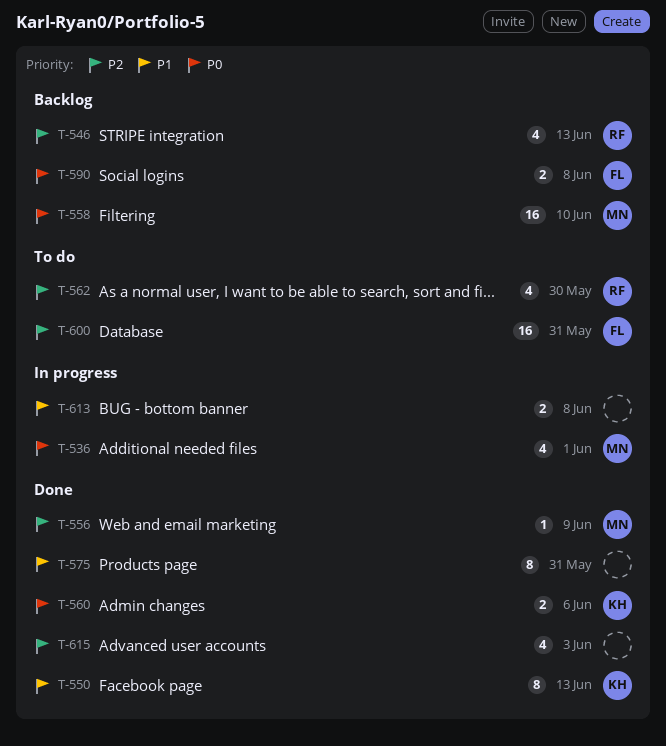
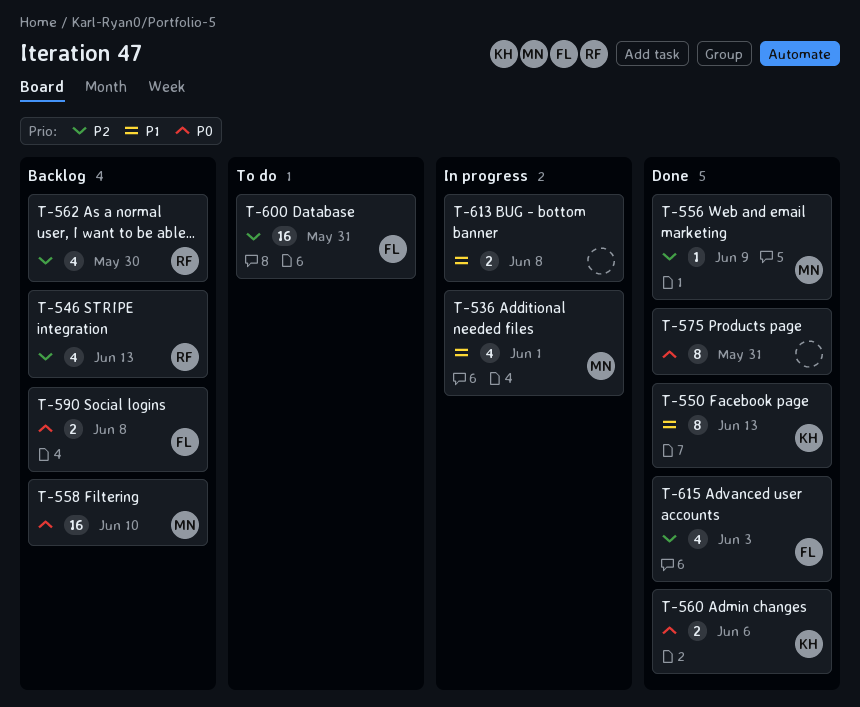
T-536, priority: P0 -> P1
T-562, status: To do -> Backlog
T-575, priority: P1 -> P0
T-615, owner: none -> FL

